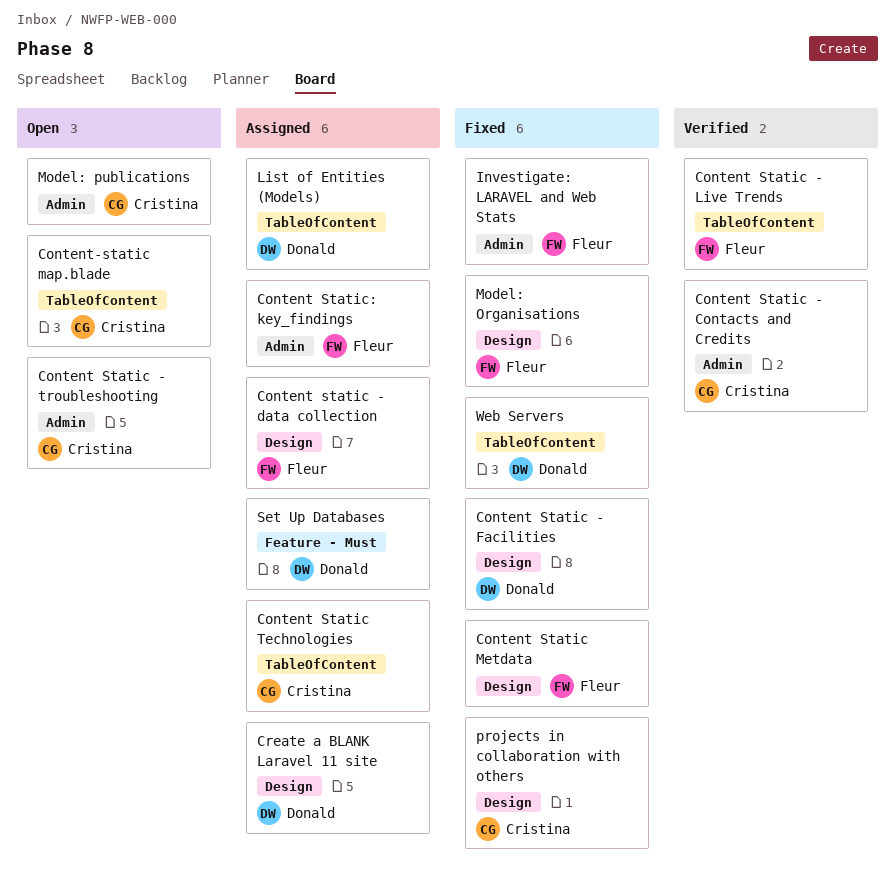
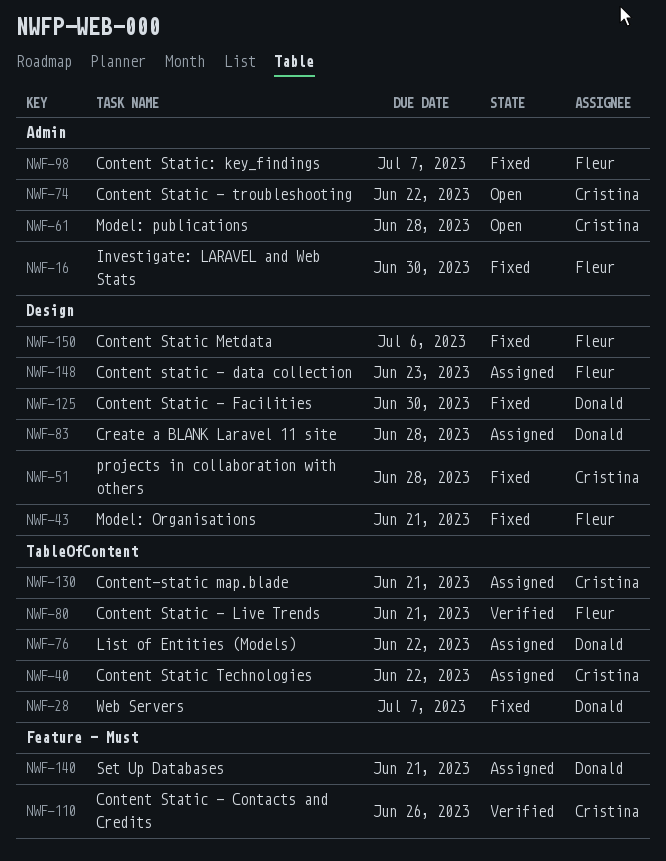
Content Static - Contacts and Credits, label: Admin -> Feature - Must
Content Static: key_findings, status: Assigned -> Fixed
Content-static map.blade, status: Open -> Assigned

